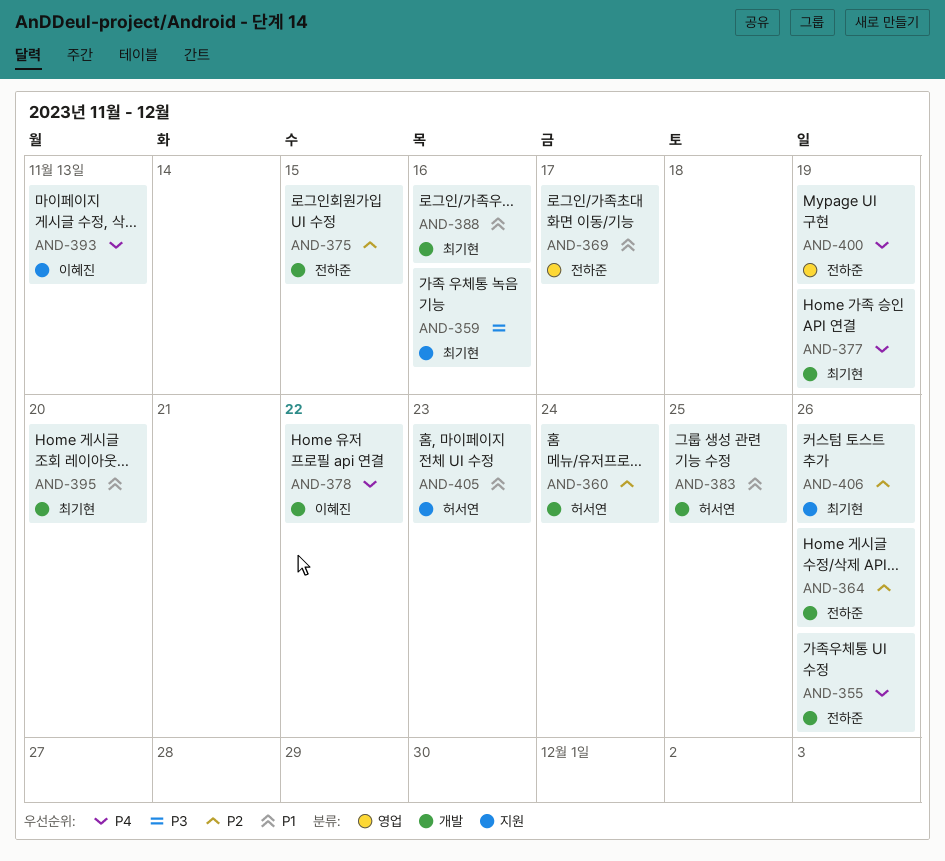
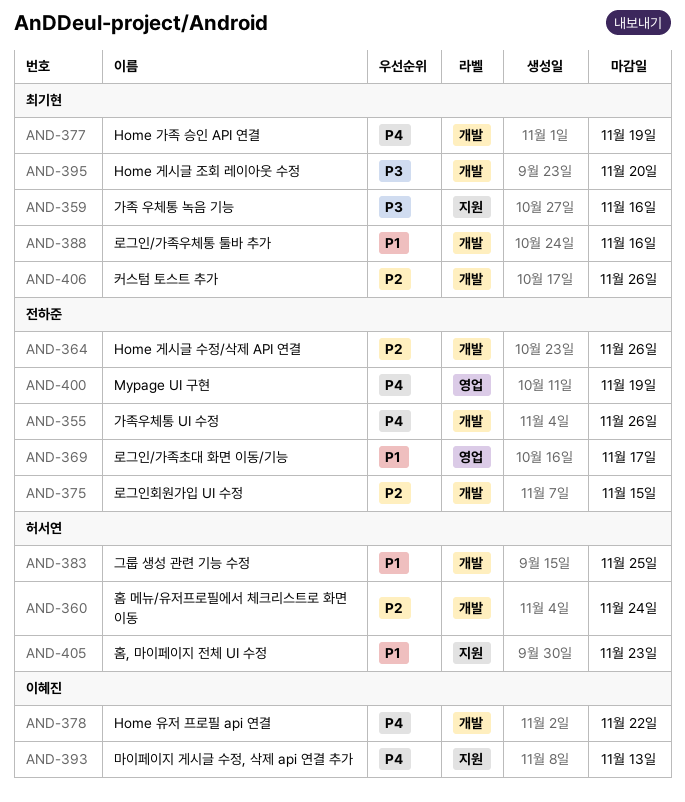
AND-395, priority: P1 -> P3
AND-406, label: 지원 -> 개발

